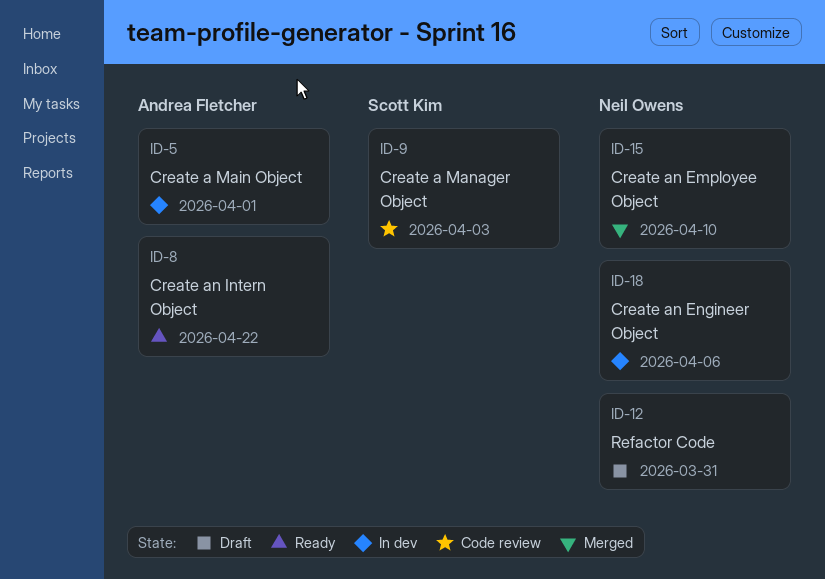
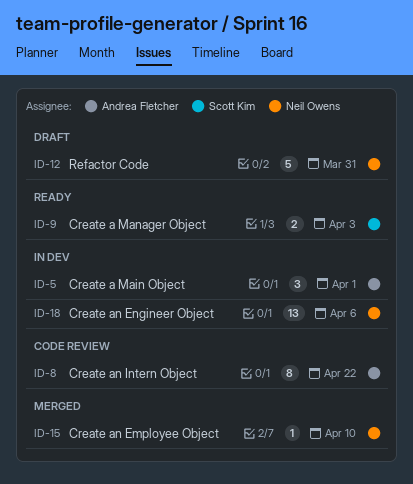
ID-8, status: Ready -> Code review
ID-9, status: Code review -> Ready

